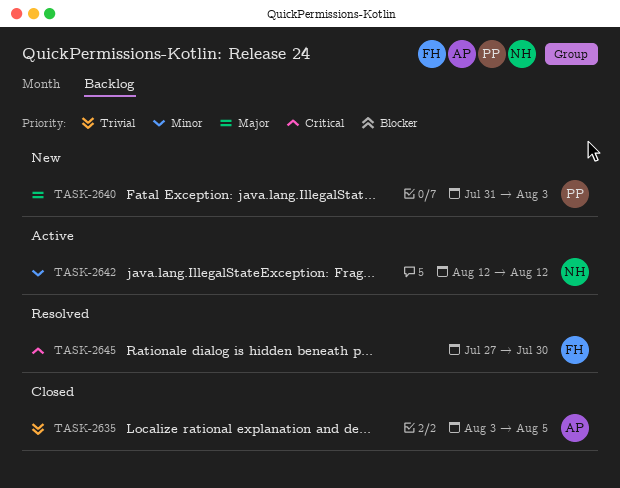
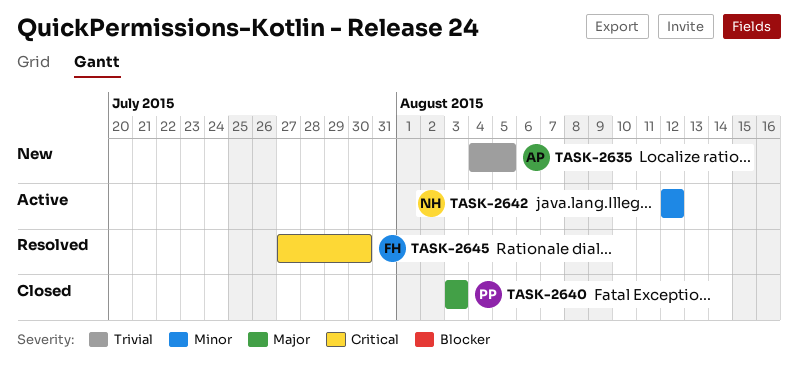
TASK-2635, status: Closed -> New
TASK-2635, start: Aug 3 -> Aug 4
TASK-2640, status: New -> Closed
TASK-2640, start: Jul 31 -> Aug 3

